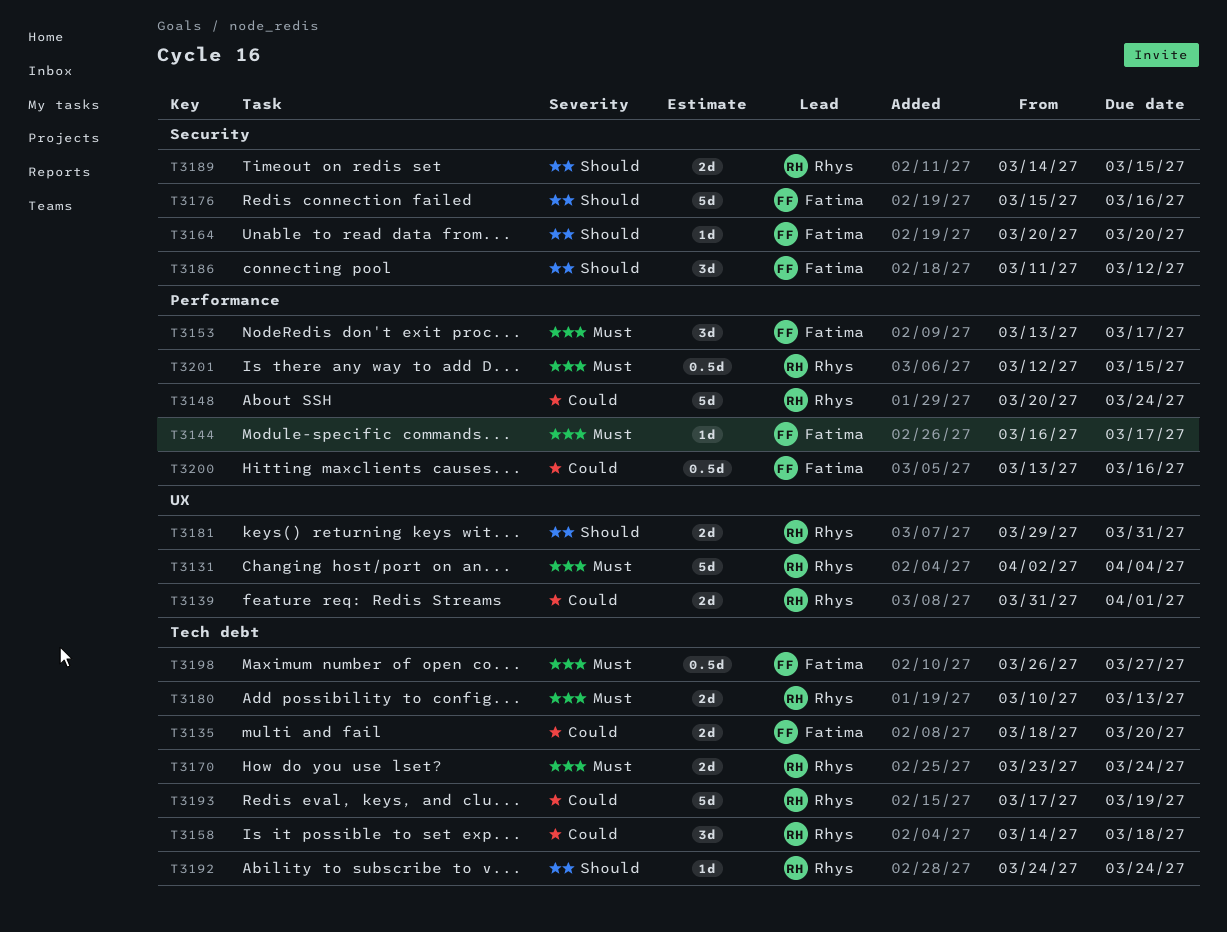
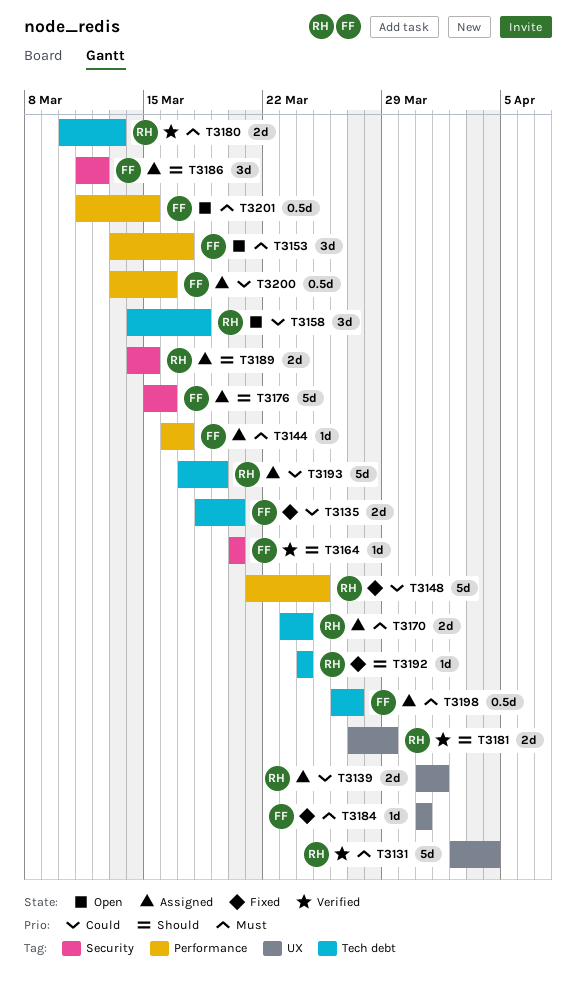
T3148, start: Mar 20 -> Mar 21
T3148, due: Mar 24 -> Mar 25
T3181, start: Mar 29 -> Mar 27
T3181, due: Mar 31 -> Mar 29
T3184: none -> present
T3201, owner: Rhys -> Fatima
T3201, start: Mar 12 -> Mar 11

